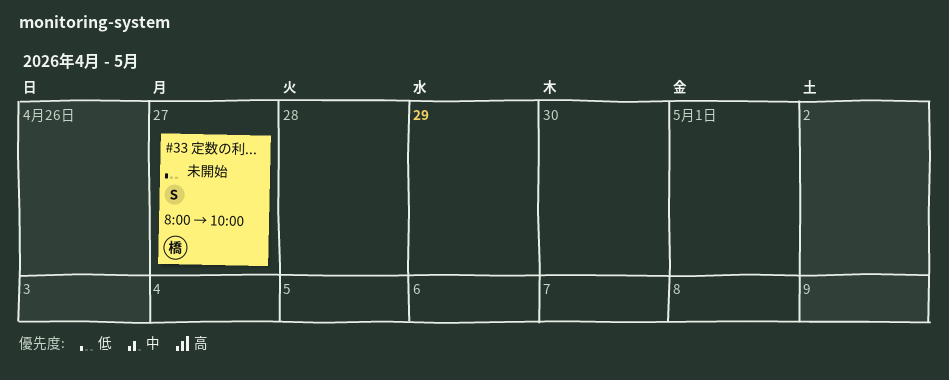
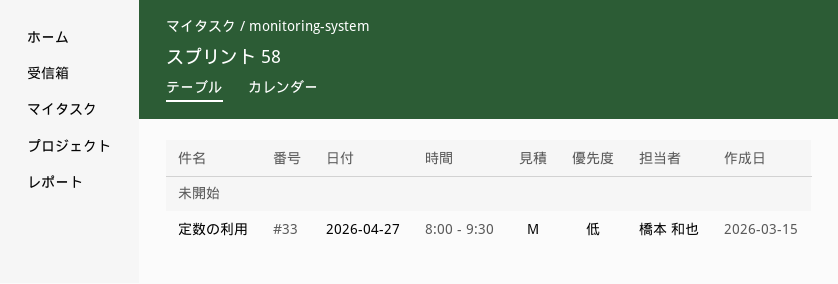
#33, estimate: S -> M
#33, ends: 10:00 -> 09:30

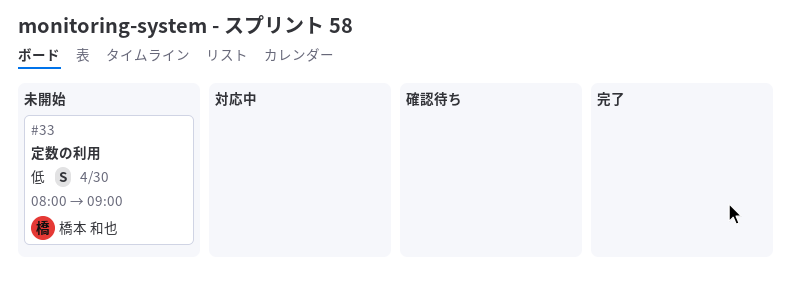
#33, estimate: M -> S
#33, day: Apr 27 -> Apr 30
#33, ends: 09:30 -> 09:00

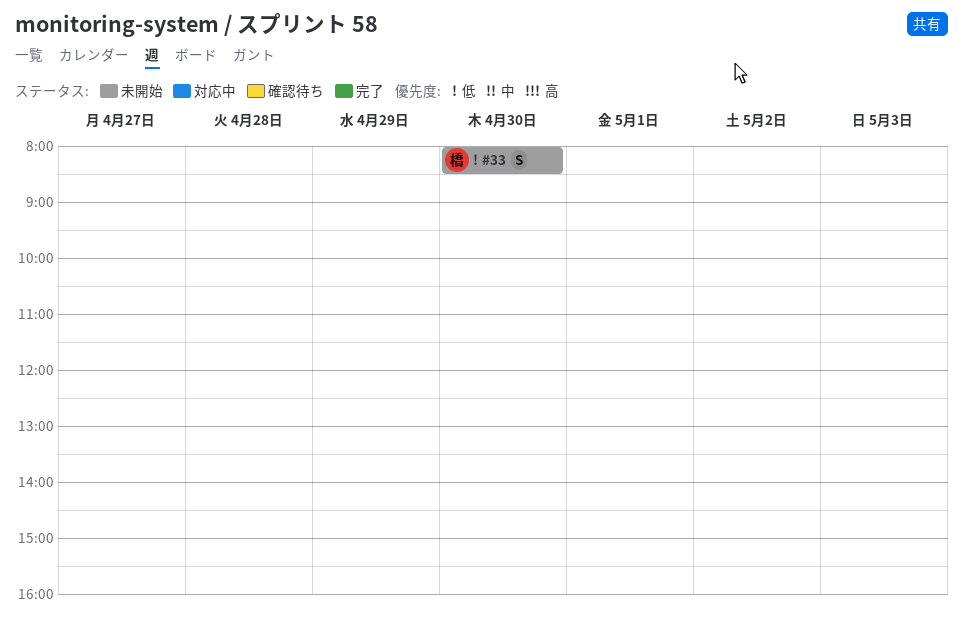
#33, ends: 09:00 -> 08:30

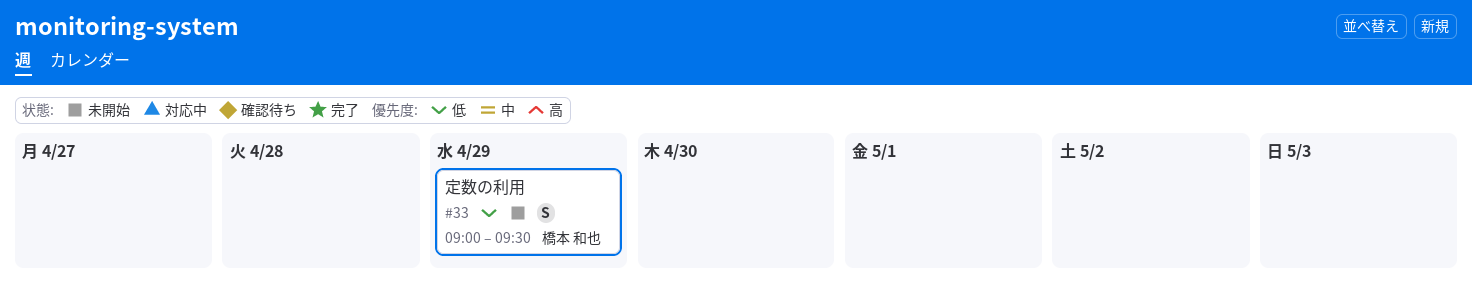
#33, day: Apr 30 -> Apr 29
#33, begins: 08:00 -> 09:00
#33, ends: 08:30 -> 09:30

